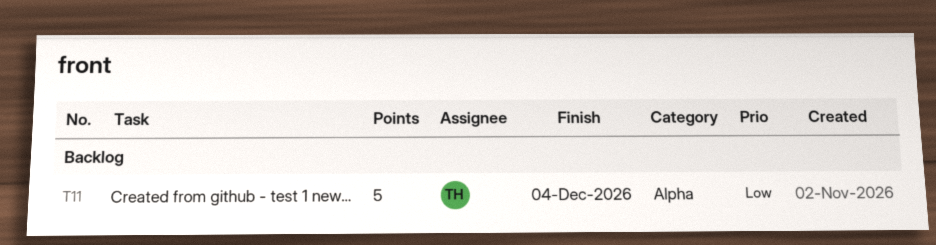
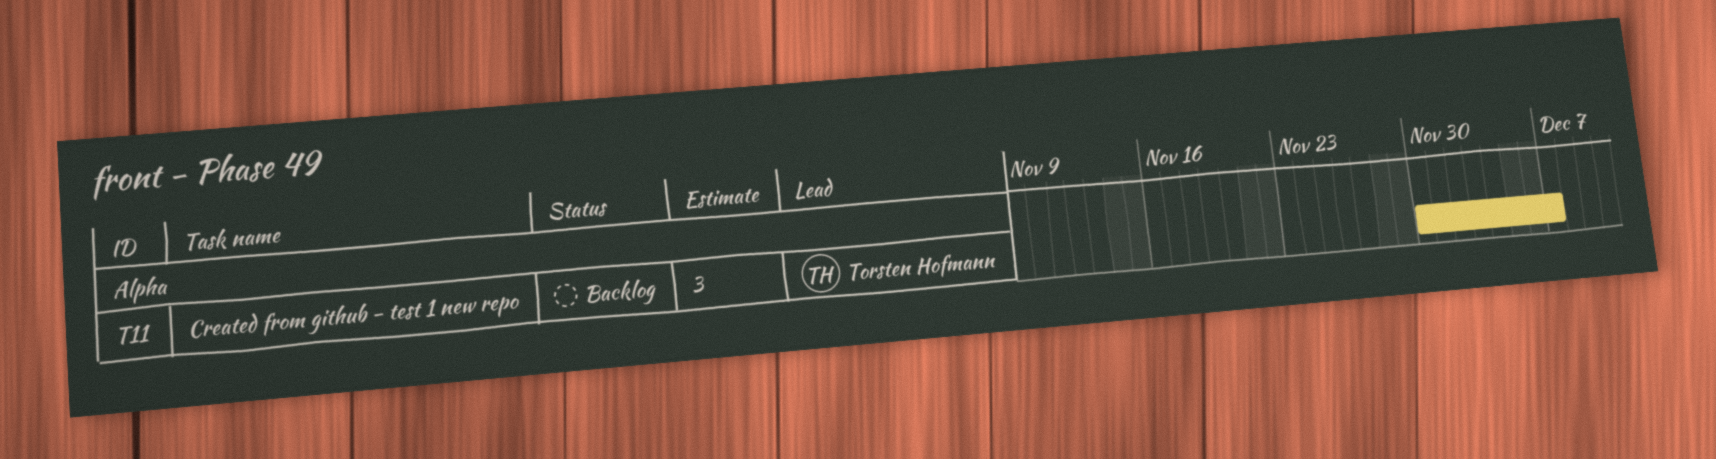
T11, estimate: 5 -> 3
T11, due: Dec 4 -> Dec 7

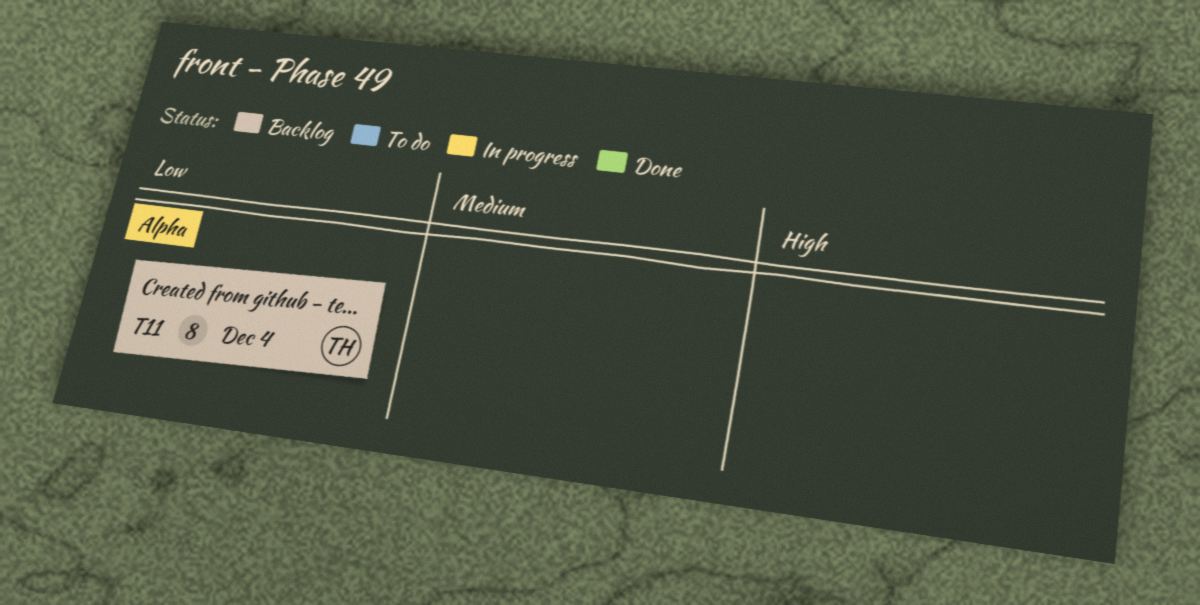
T11, estimate: 3 -> 8
T11, due: Dec 7 -> Dec 4

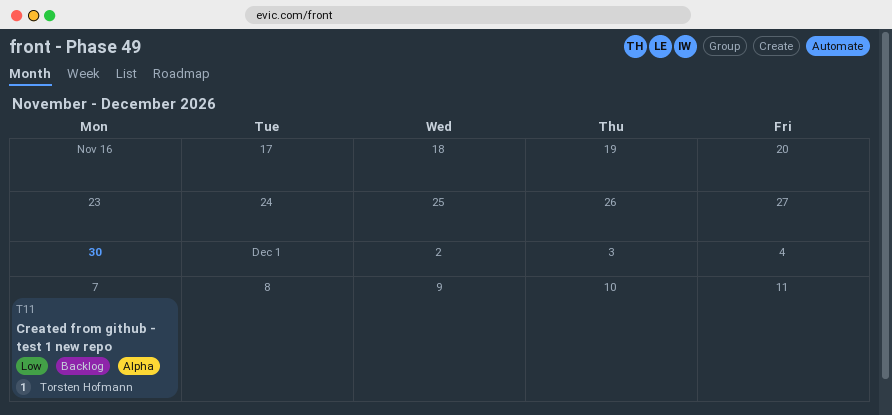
T11, estimate: 8 -> 1
T11, due: Dec 4 -> Dec 7

